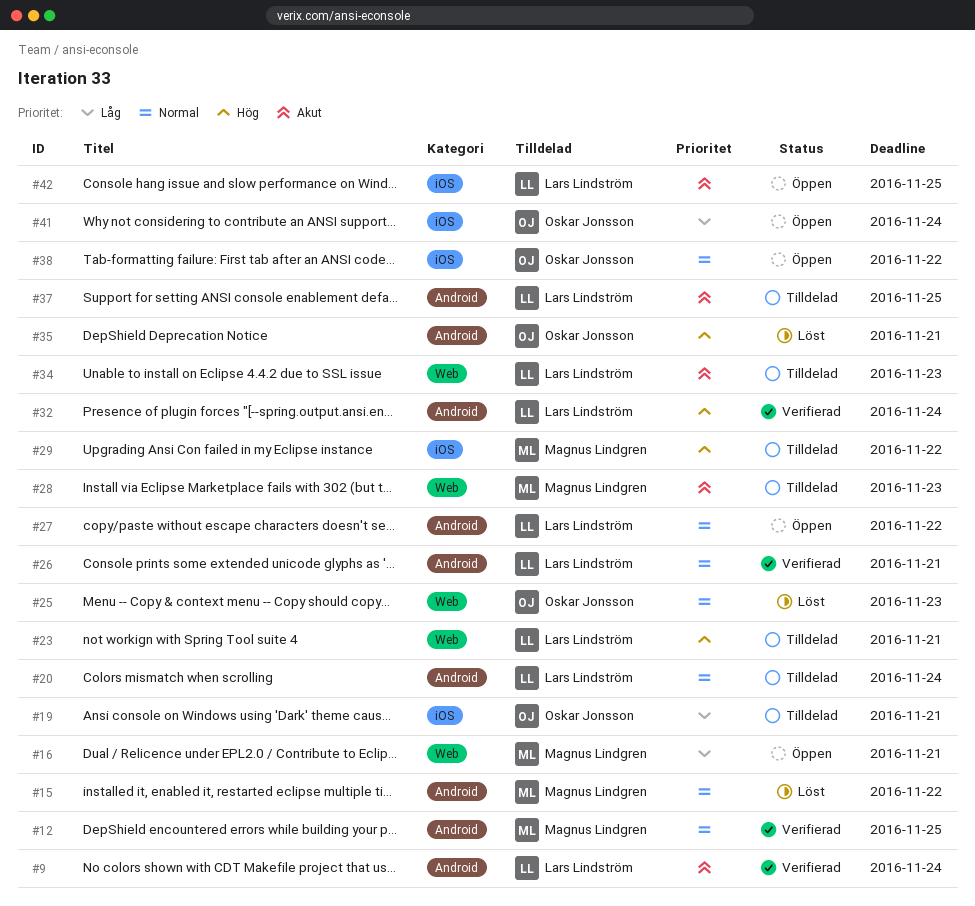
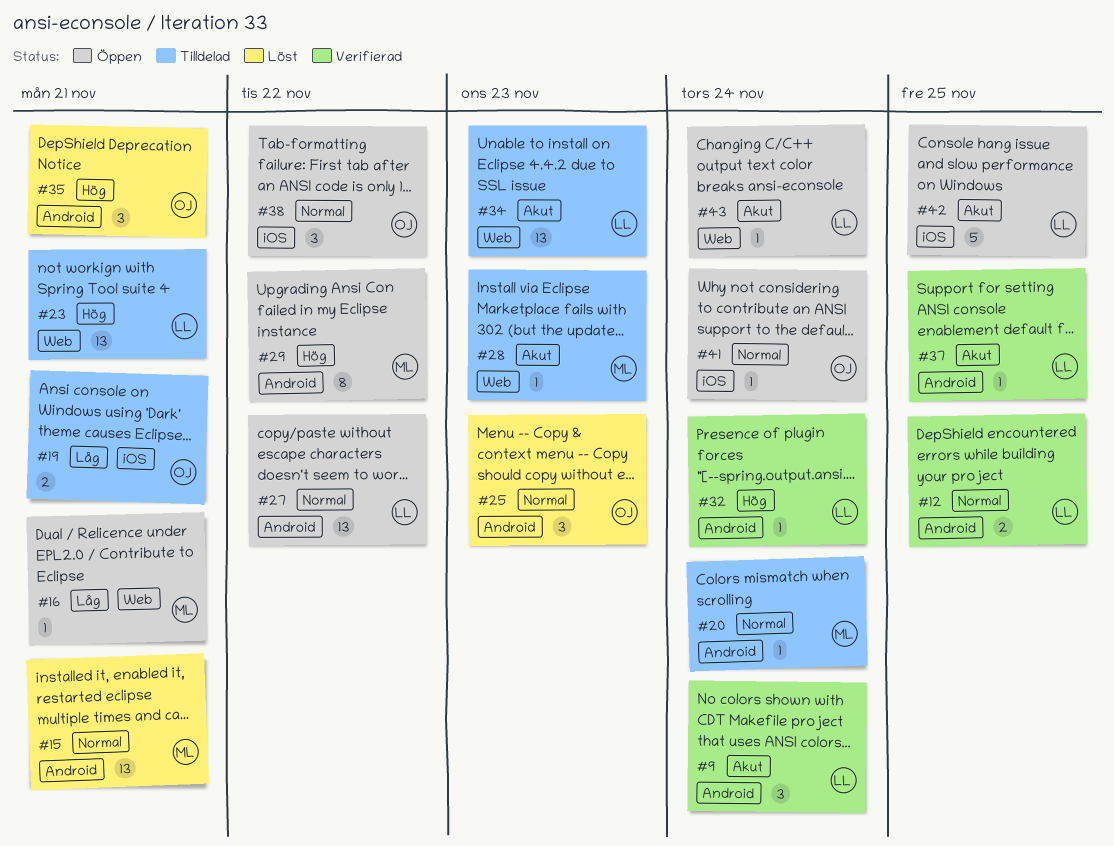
#12, owner: Magnus Lindgren -> Lars Lindström
#15, due: Nov 22 -> Nov 21
#20, owner: Lars Lindström -> Magnus Lindgren
#25, label: Web -> Android
#26: present -> none
#29, status: Tilldelad -> Öppen
#29, label: iOS -> Android
#37, status: Tilldelad -> Verifierad
#41, priority: Låg -> Normal
#43: none -> present

